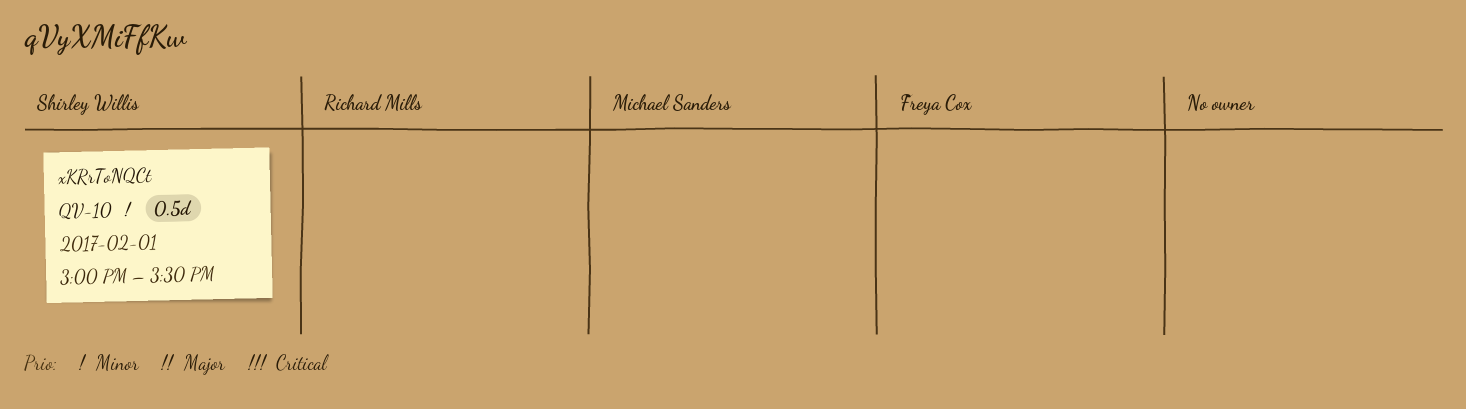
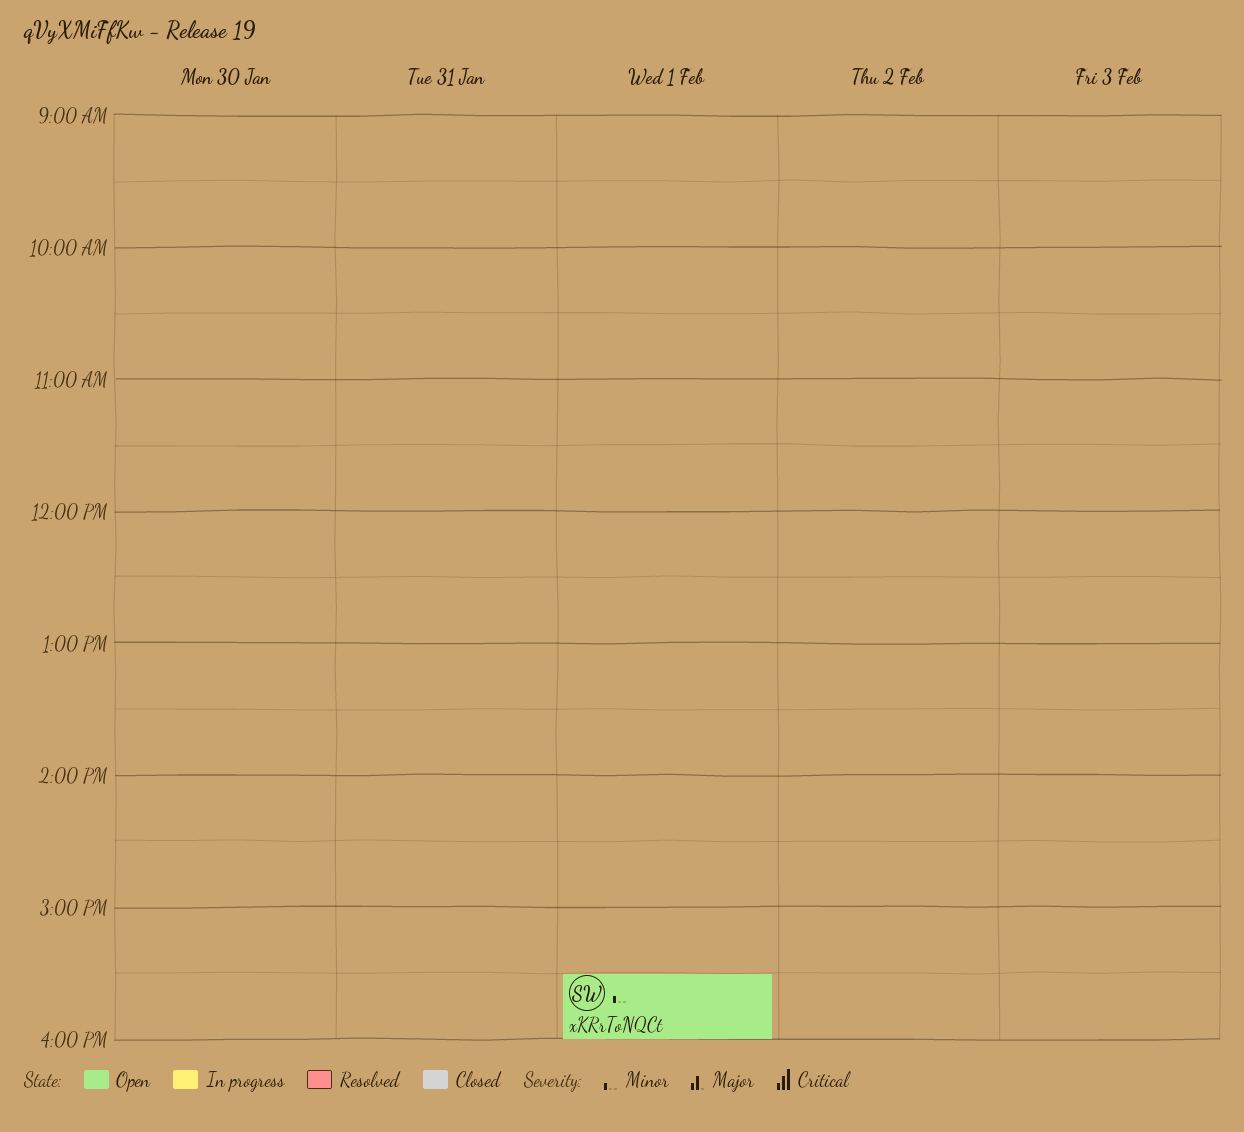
xKRrToNQCt, begins: 15:00 -> 15:30
xKRrToNQCt, ends: 15:30 -> 16:00

